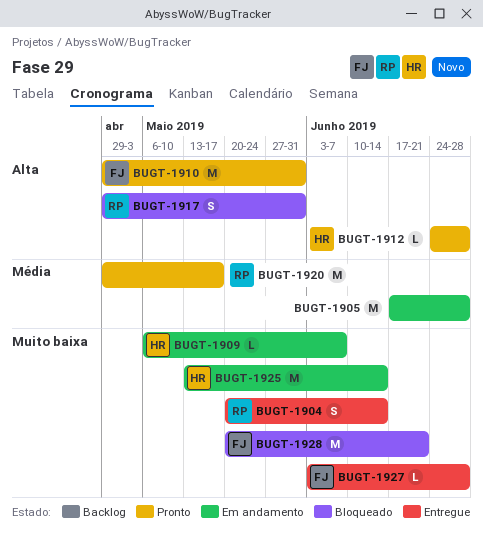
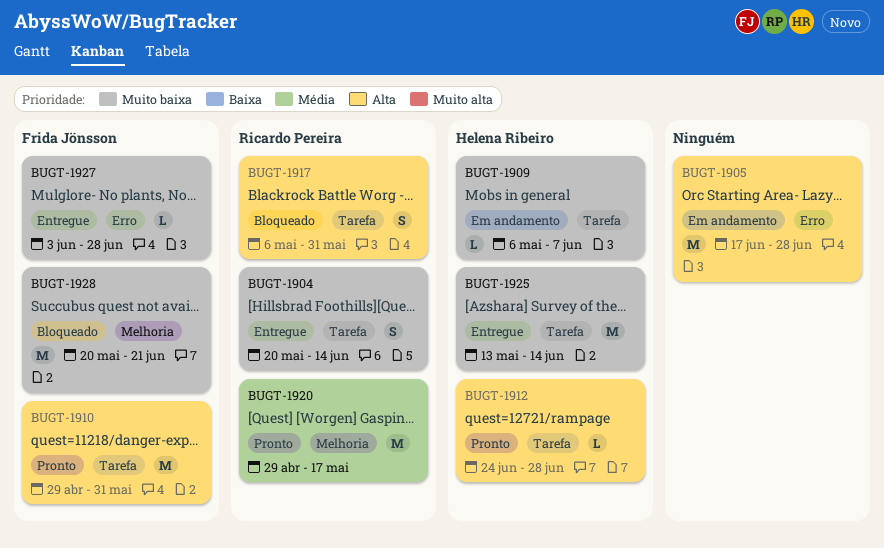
BUGT-1905, priority: Média -> Alta
BUGT-1917, start: Apr 29 -> May 6
BUGT-1925, status: Em andamento -> Entregue

